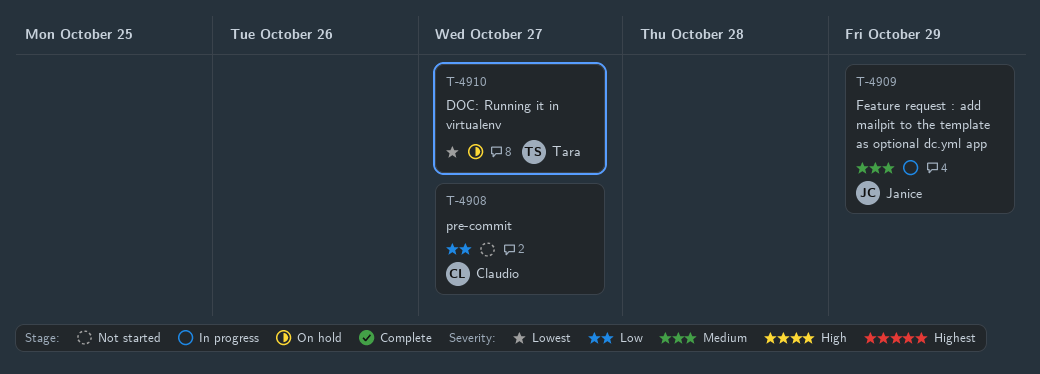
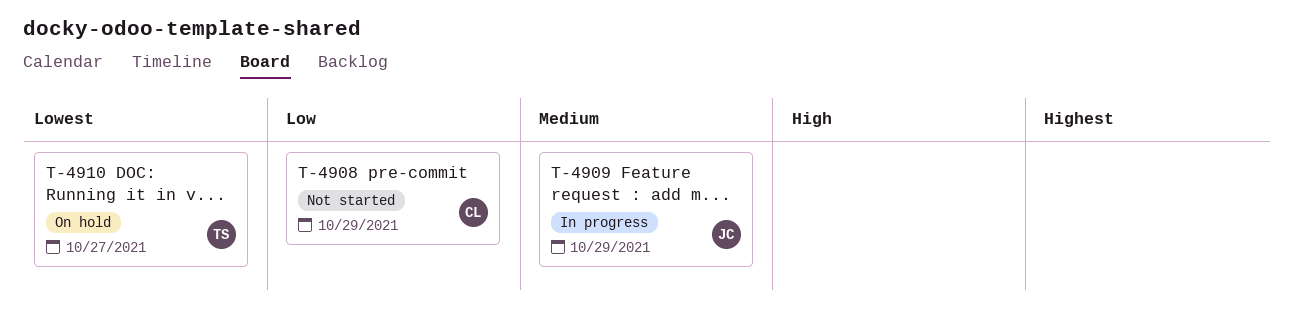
T-4908, due: Oct 27 -> Oct 29

